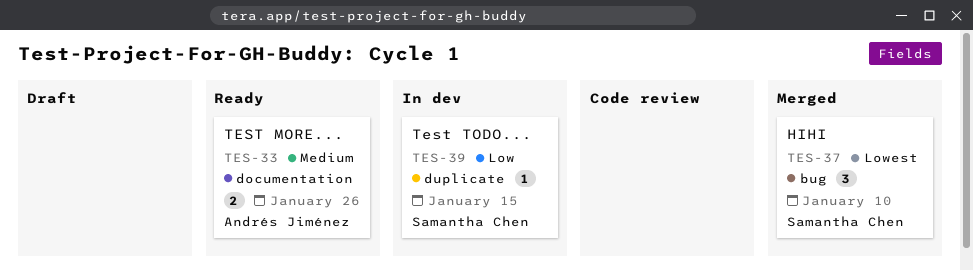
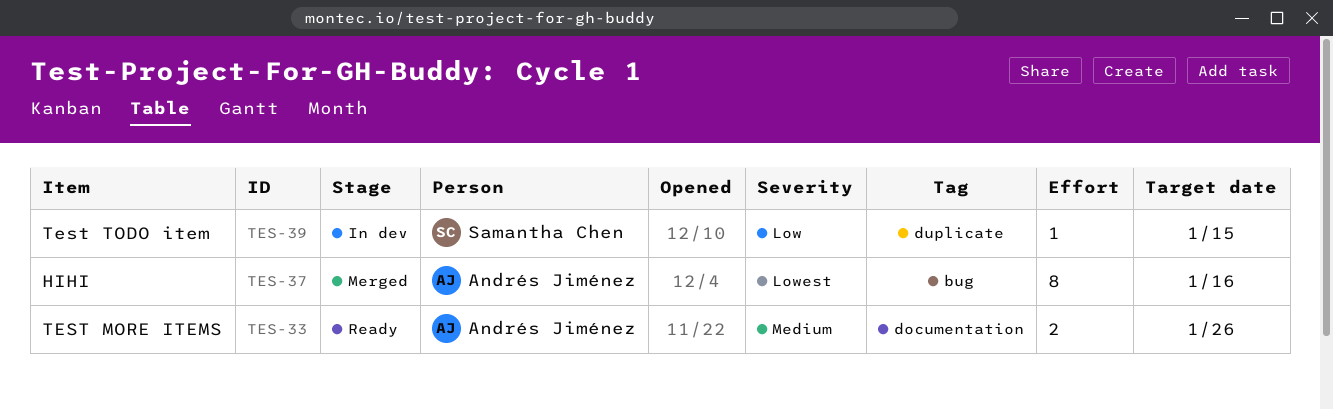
TES-37, owner: Samantha Chen -> Andrés Jiménez
TES-37, estimate: 3 -> 8
TES-37, due: Jan 10 -> Jan 16

